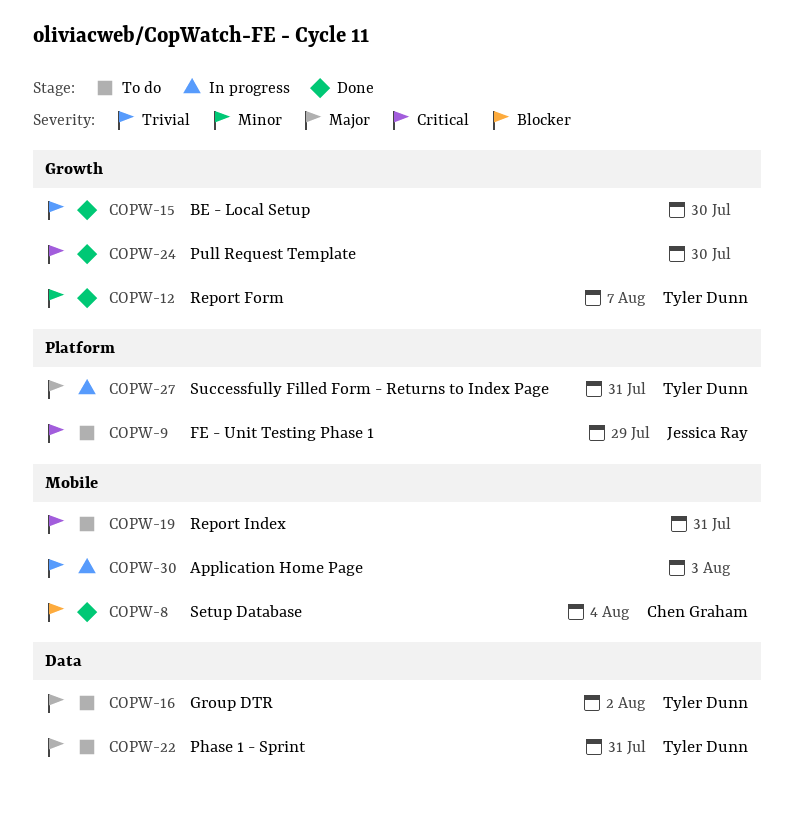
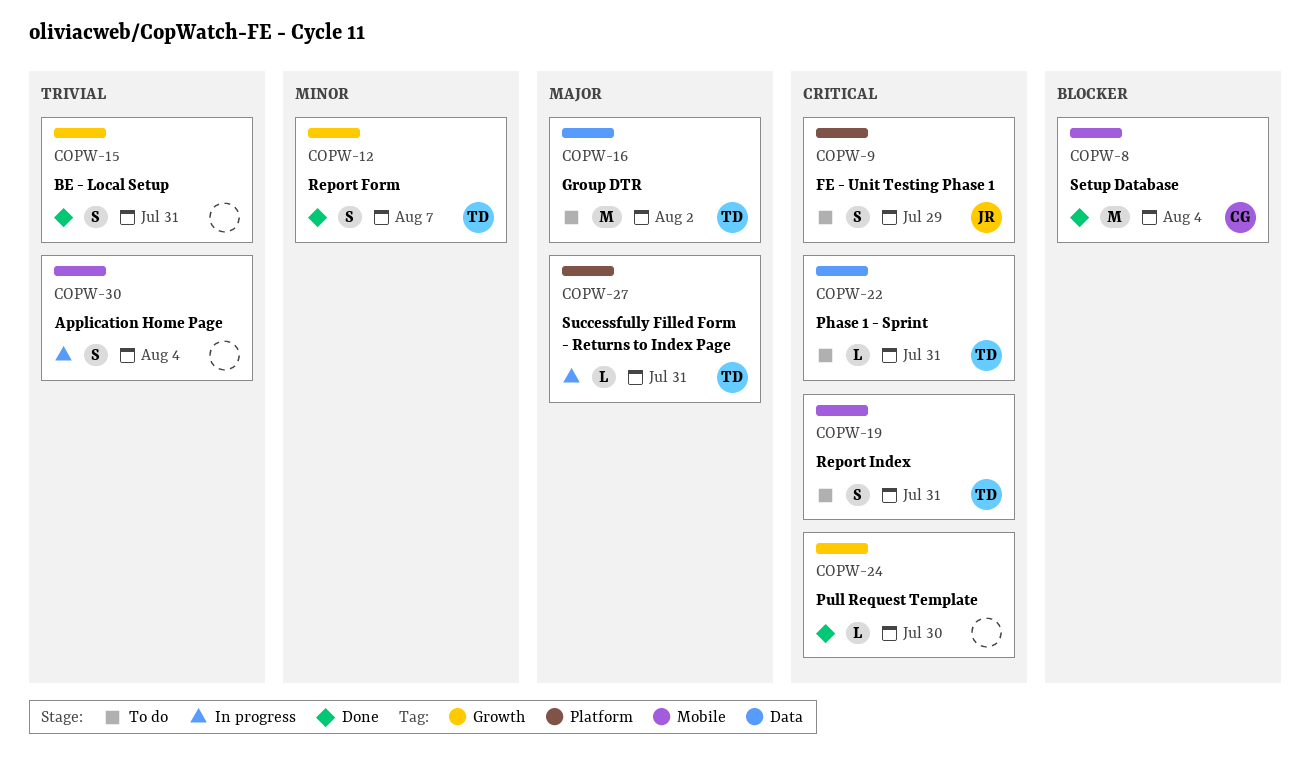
COPW-15, due: Jul 30 -> Jul 31
COPW-19, owner: none -> Tyler Dunn
COPW-22, priority: Major -> Critical
COPW-30, due: Aug 3 -> Aug 4

